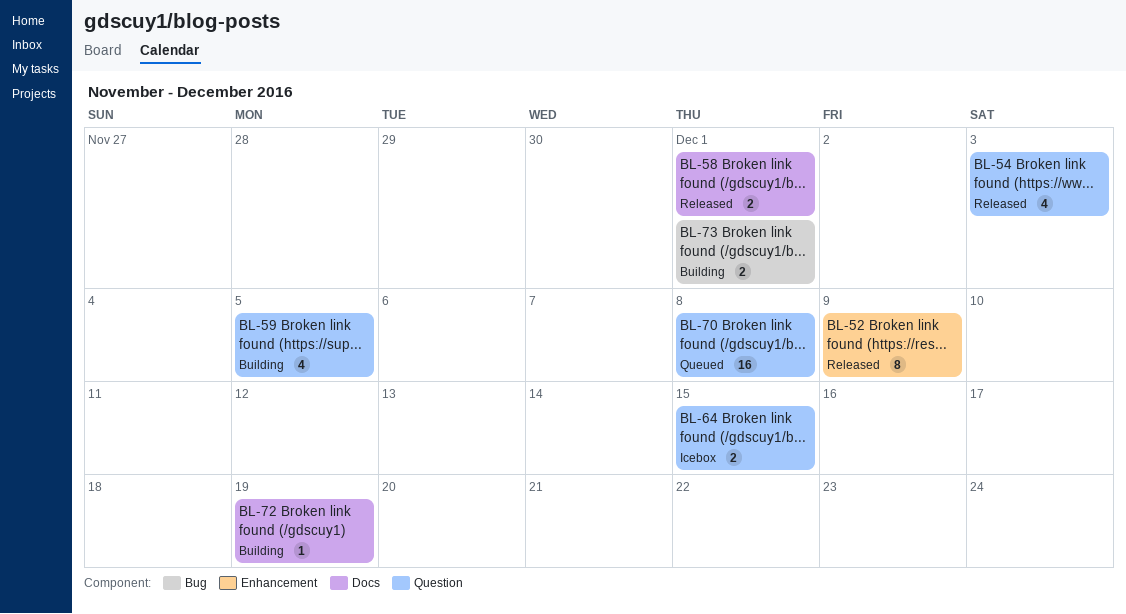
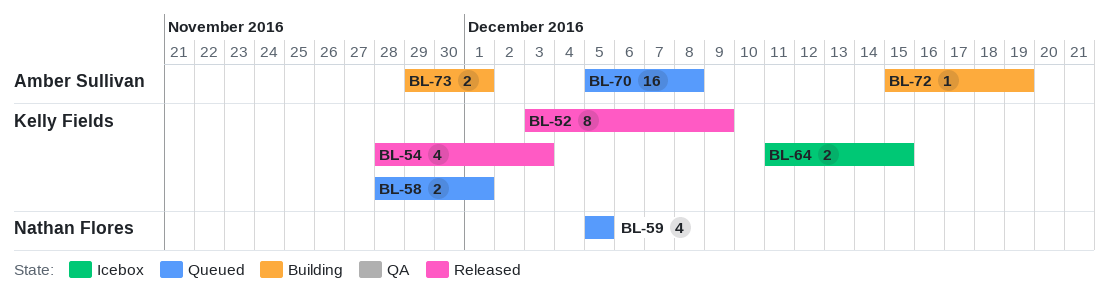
BL-58, status: Released -> Queued
BL-59, status: Building -> Queued

